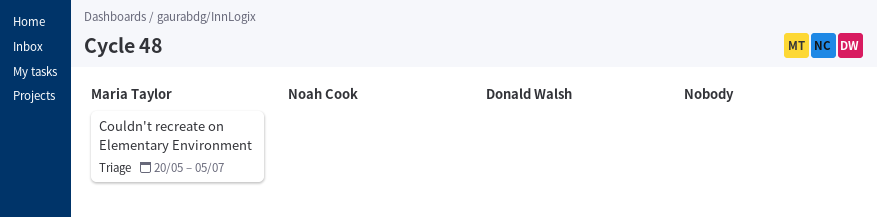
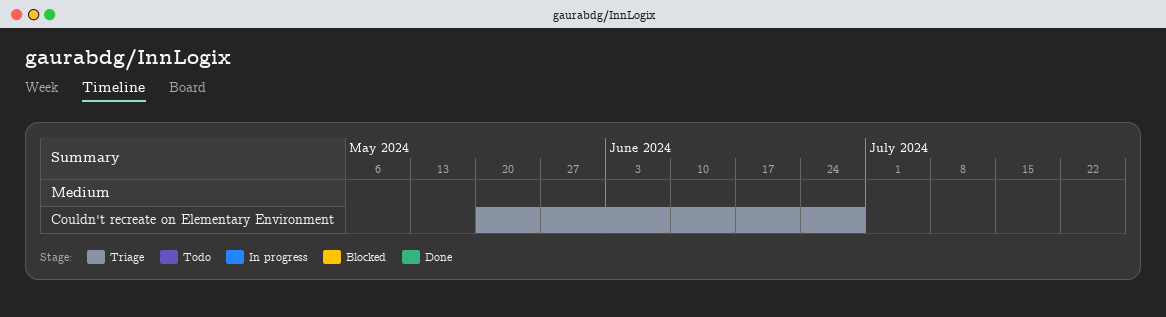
Couldn't recreate on Elementary Environment, due: Jul 5 -> Jun 28

